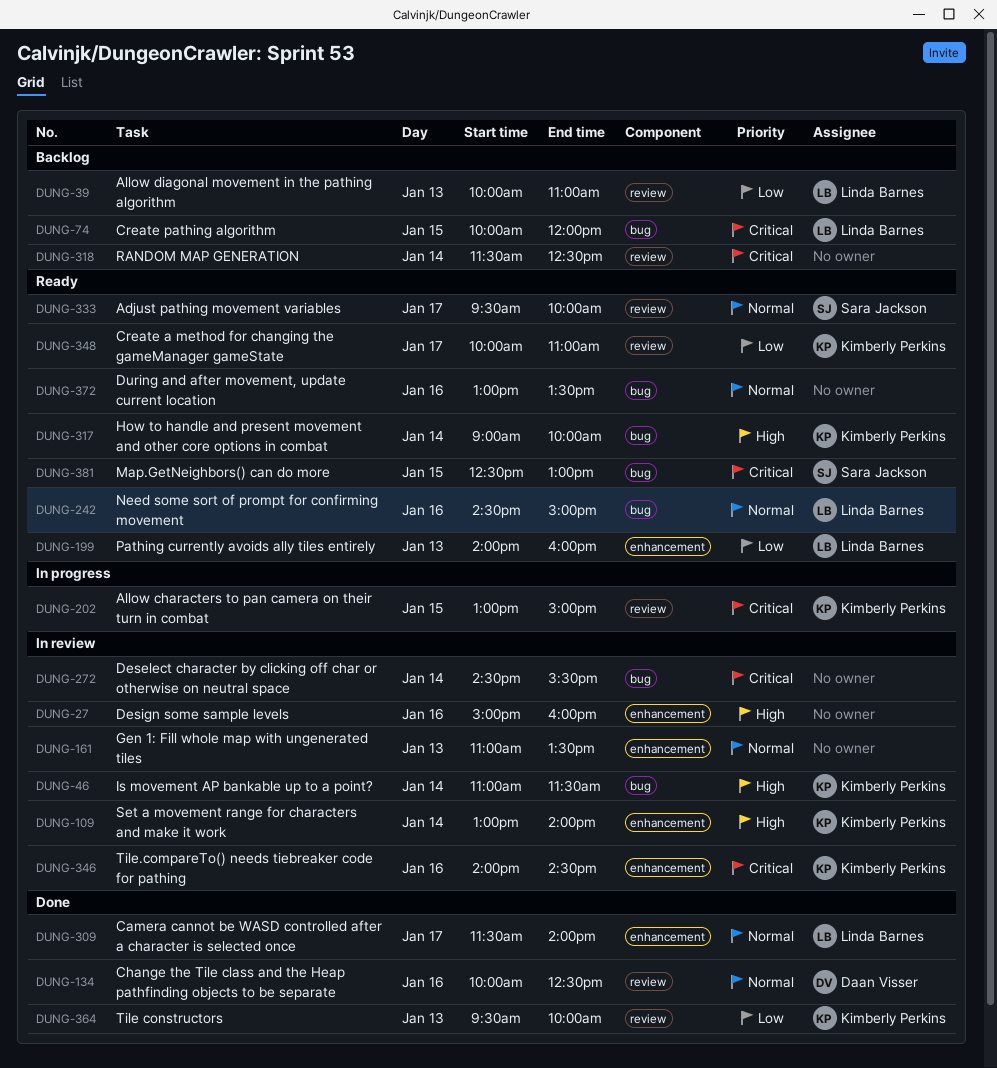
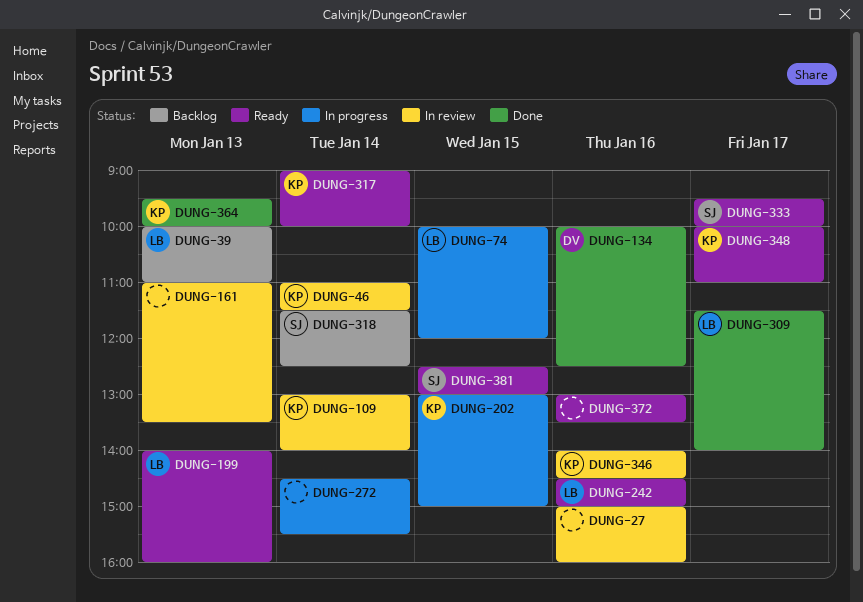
DUNG-74, status: Backlog -> In progress
DUNG-272, status: In review -> In progress
DUNG-318, owner: none -> Sara Jackson

